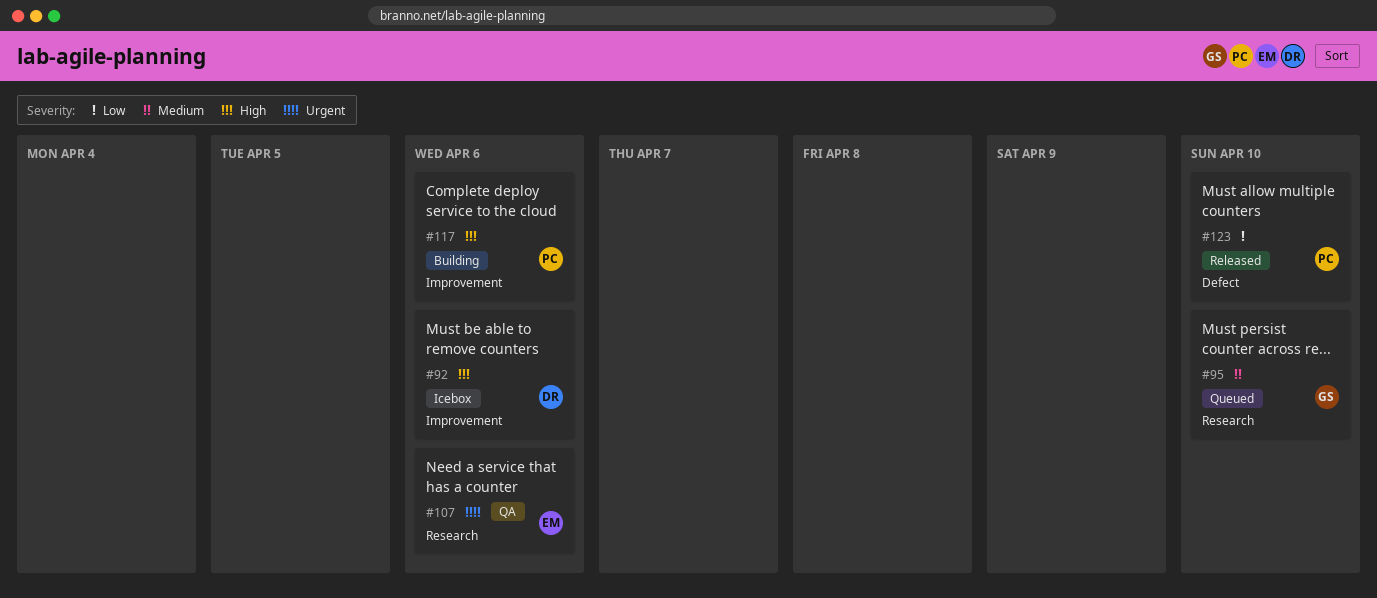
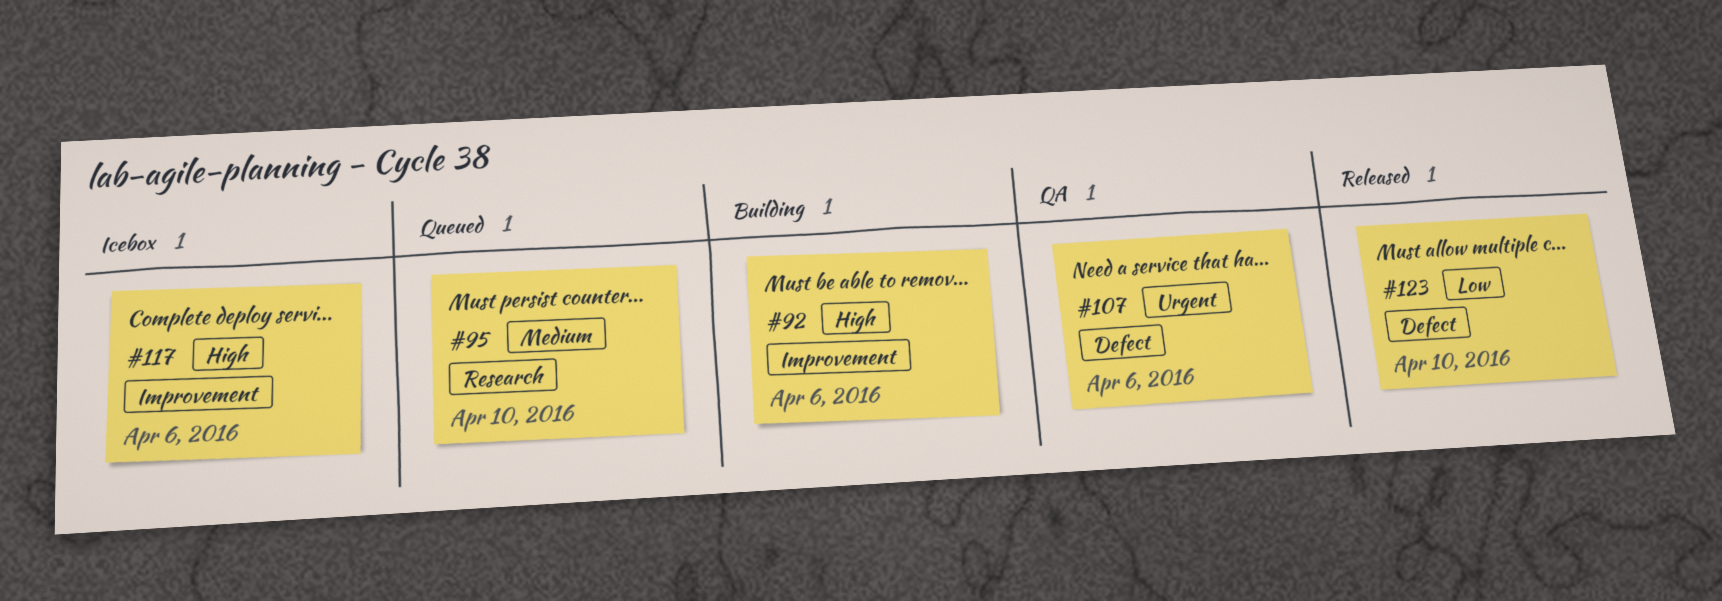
#92, status: Icebox -> Building
#107, label: Research -> Defect
#117, status: Building -> Icebox

